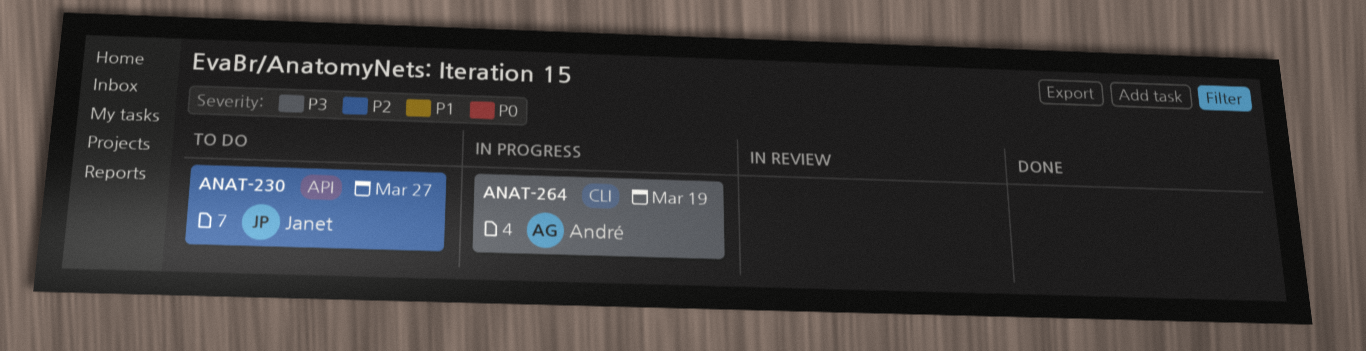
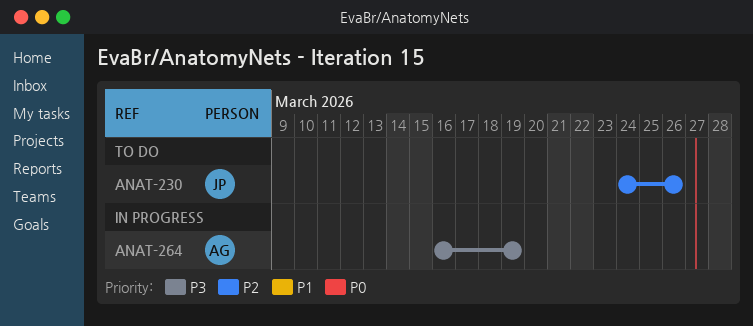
ANAT-230, due: Mar 27 -> Mar 26

